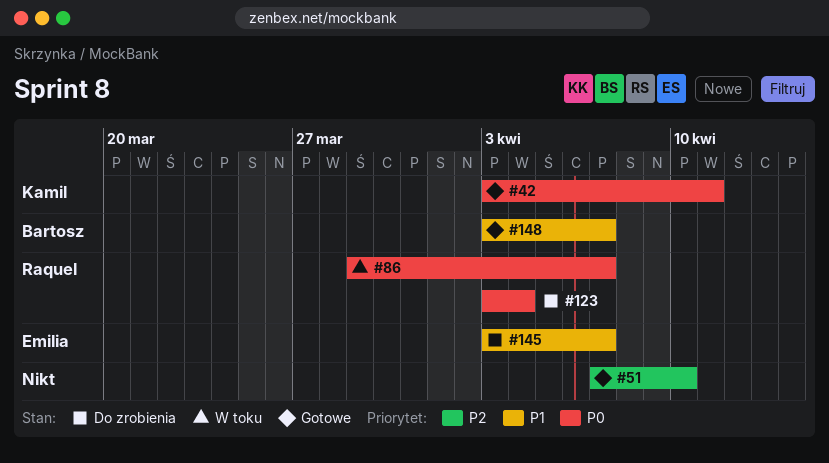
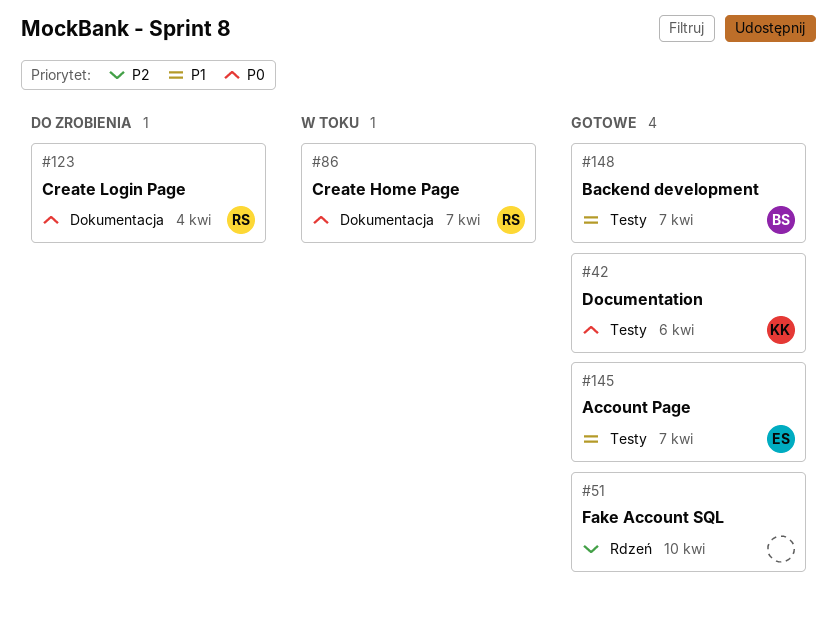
#42, due: Apr 11 -> Apr 6
#145, status: Do zrobienia -> Gotowe

